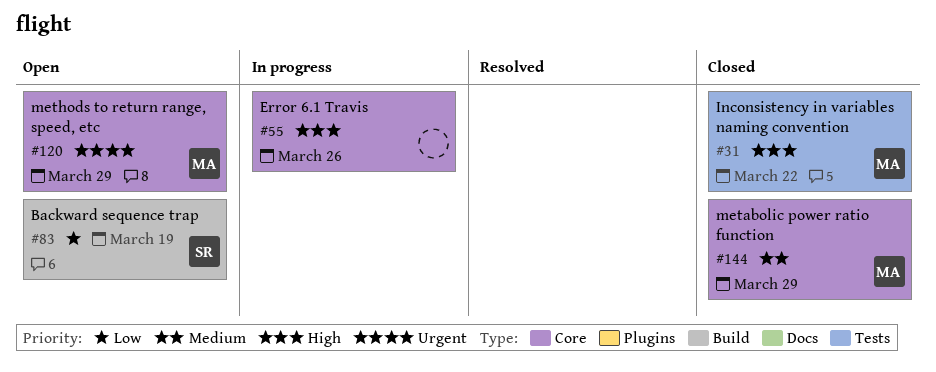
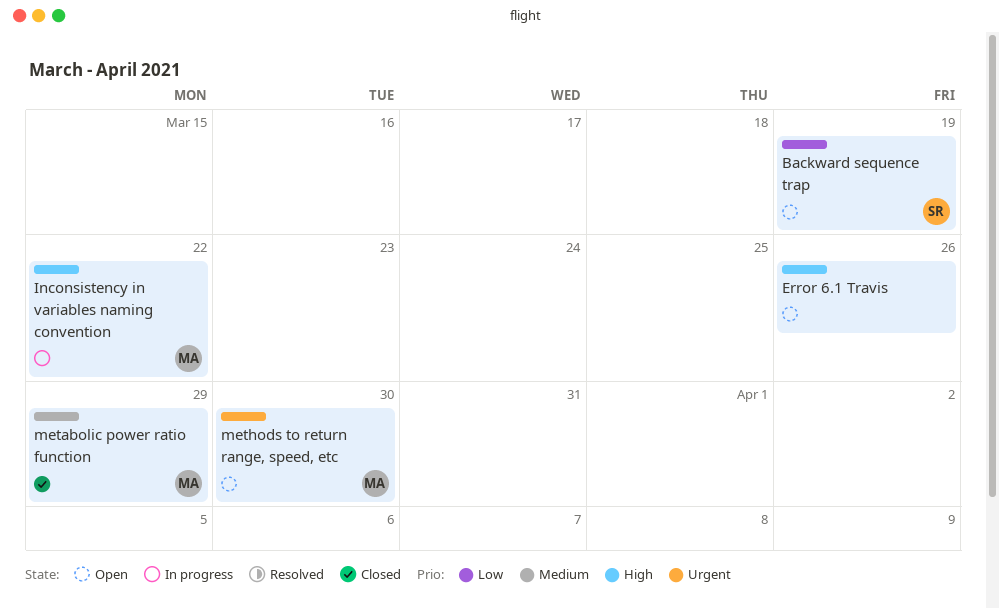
Error 6.1 Travis, status: In progress -> Open
Inconsistency in variables naming convention, status: Closed -> In progress
methods to return range, speed, etc, due: Mar 29 -> Mar 30

